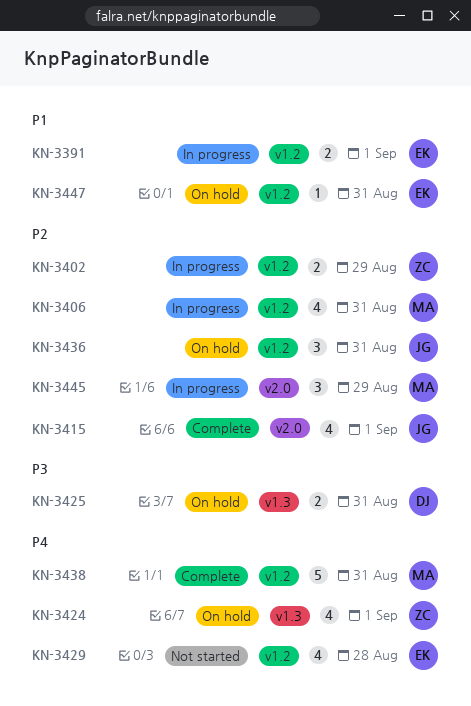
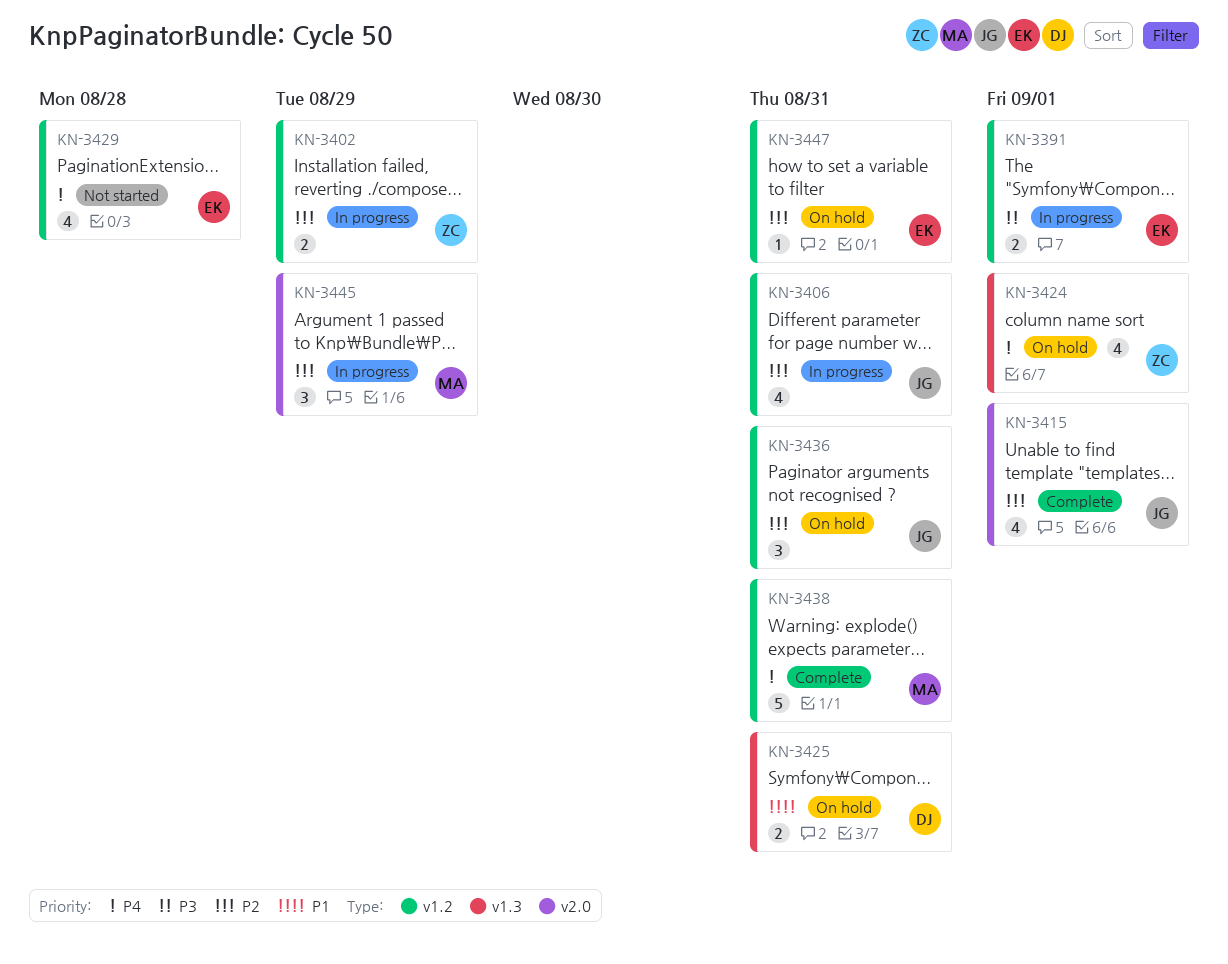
KN-3391, priority: P1 -> P3
KN-3406, owner: MA -> JG
KN-3425, priority: P3 -> P1
KN-3447, priority: P1 -> P2

